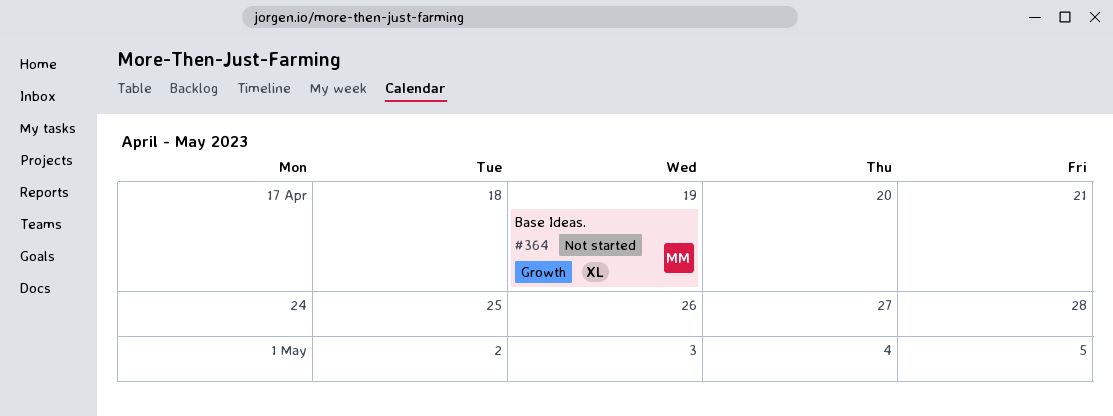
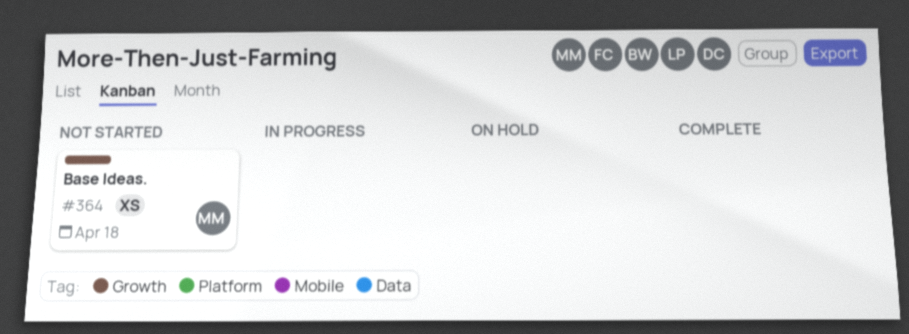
#364, estimate: XL -> XS
#364, due: Apr 19 -> Apr 18

